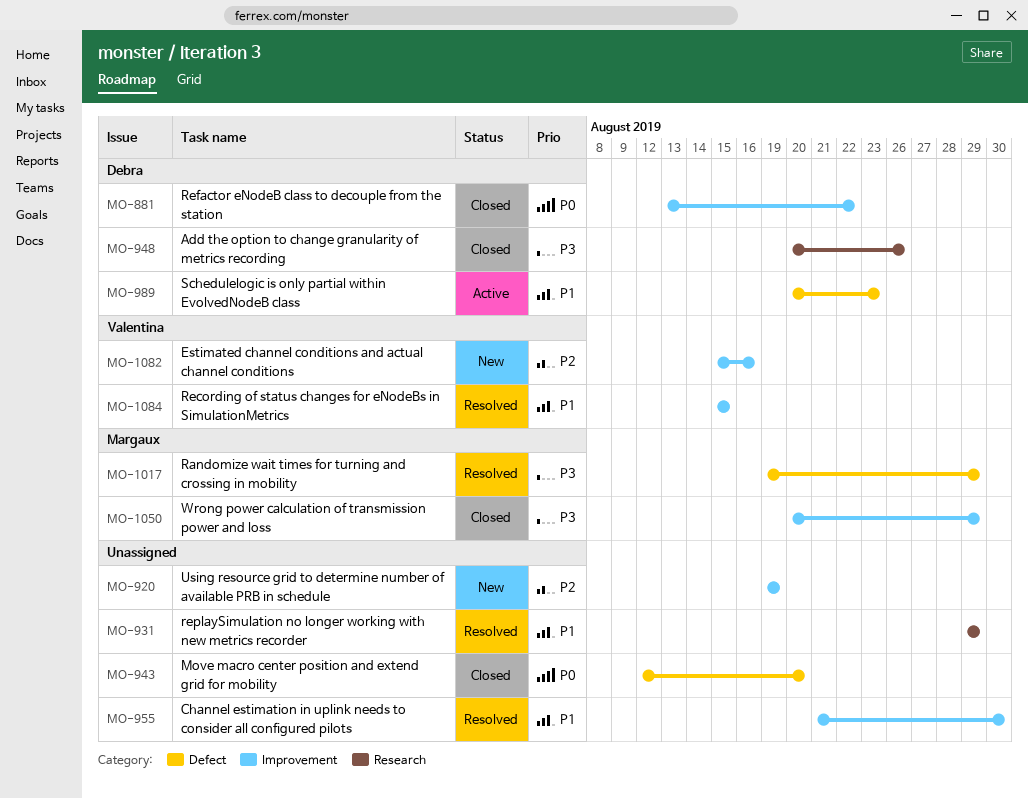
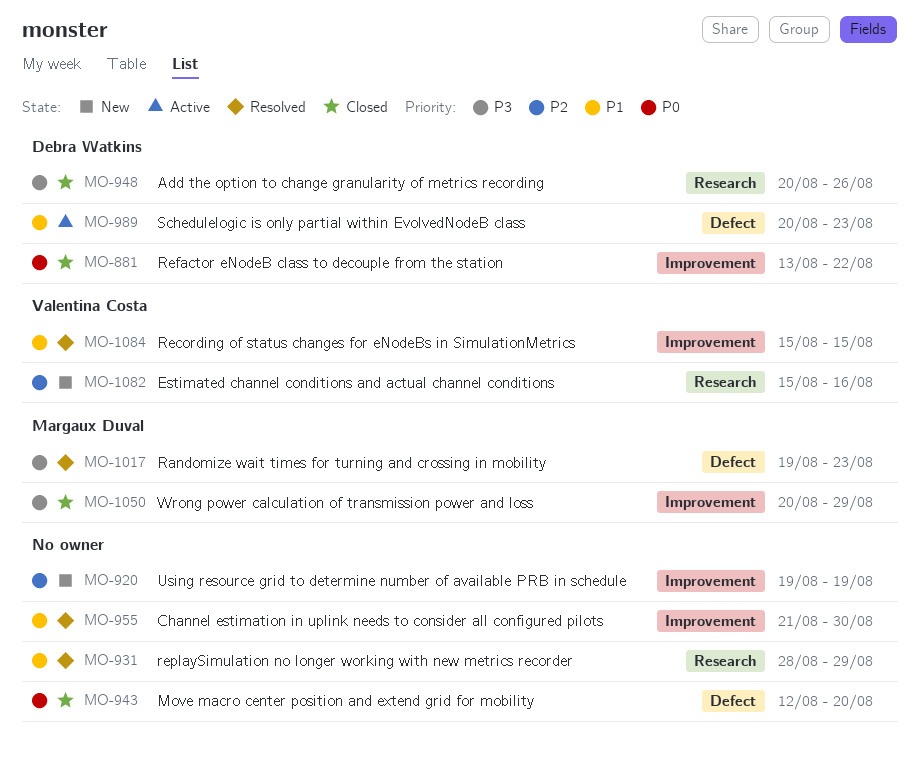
MO-931, start: Aug 29 -> Aug 28
MO-1017, due: Aug 29 -> Aug 23
MO-1082, label: Improvement -> Research

